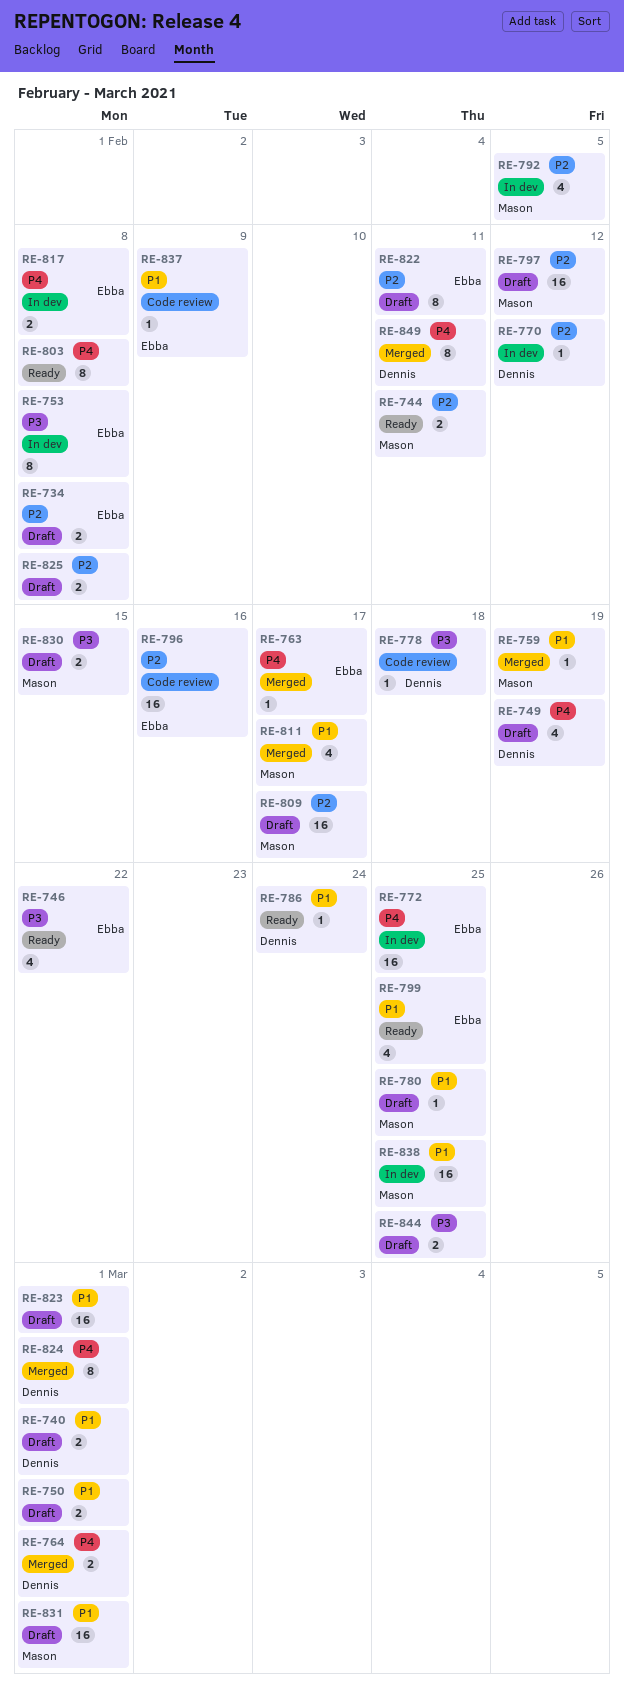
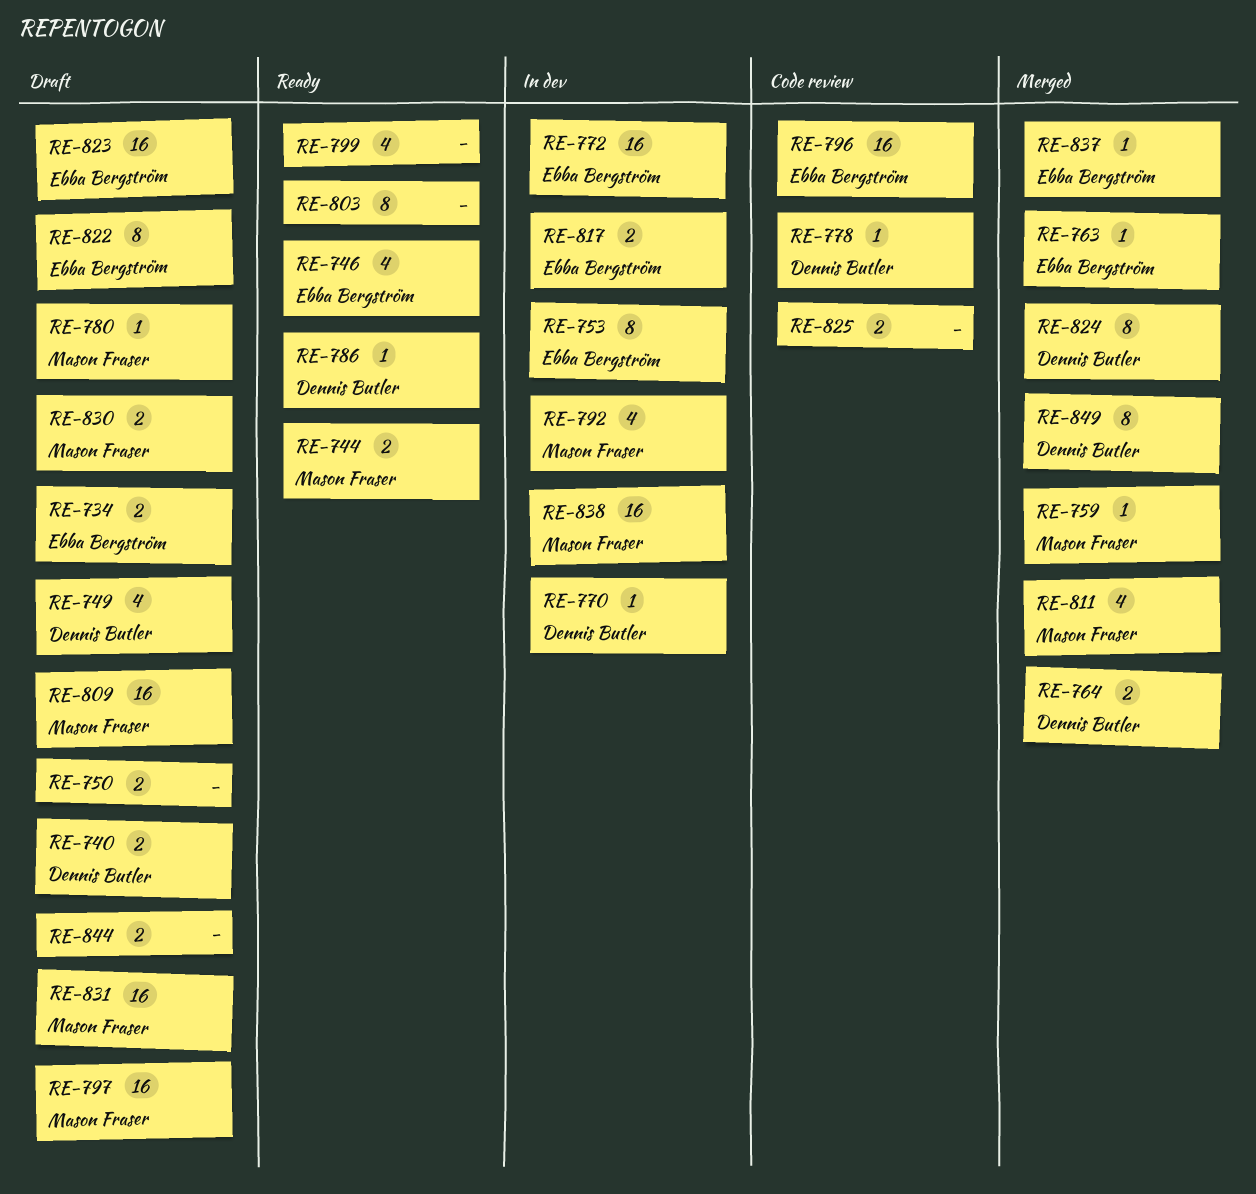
RE-799, owner: Ebba Bergström -> none
RE-823, owner: none -> Ebba Bergström
RE-825, status: Draft -> Code review
RE-837, status: Code review -> Merged

